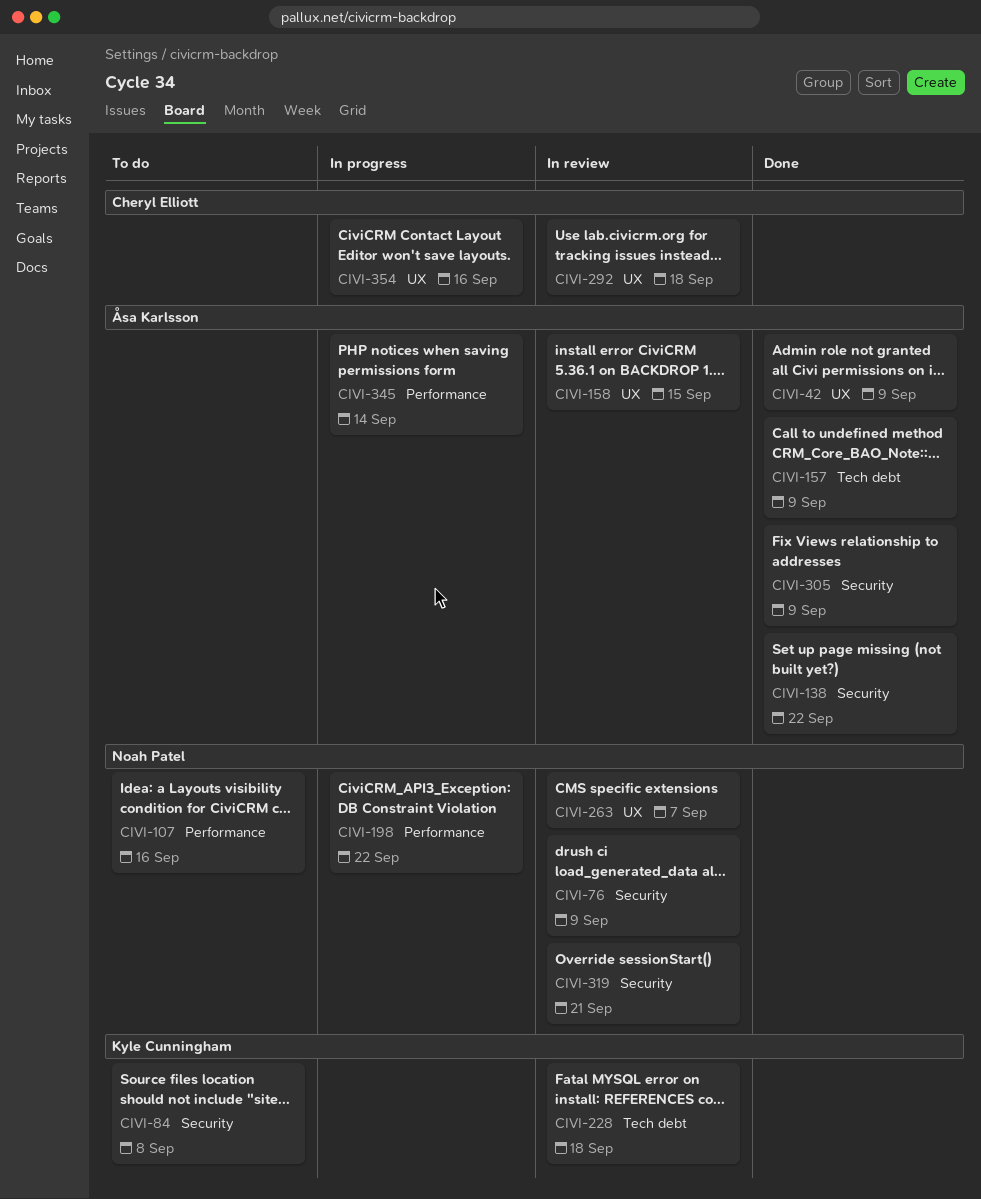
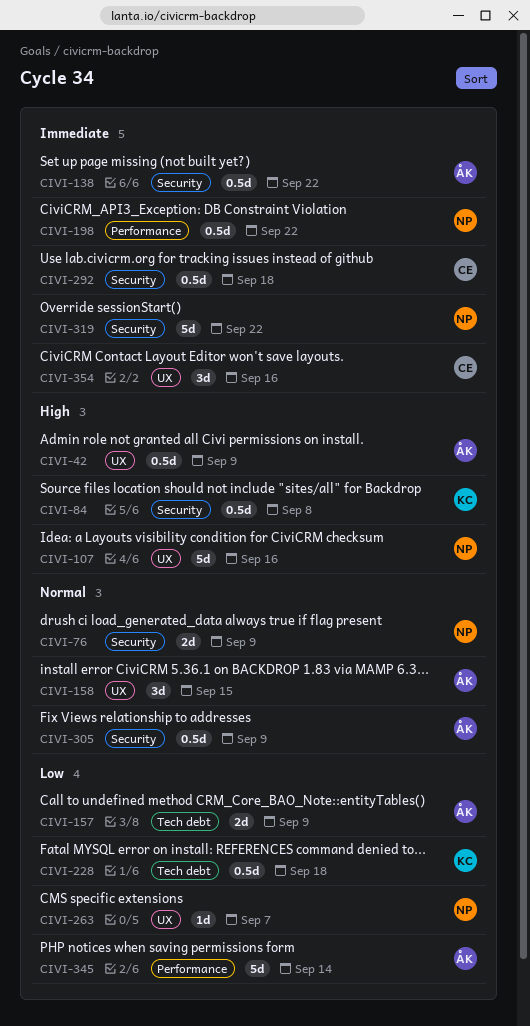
CIVI-107, label: Performance -> UX
CIVI-292, label: UX -> Security
CIVI-319, due: Sep 21 -> Sep 22

